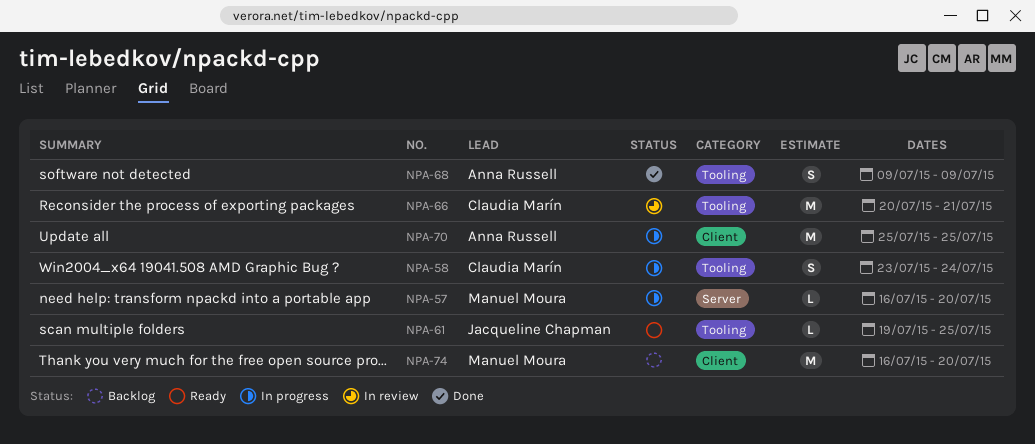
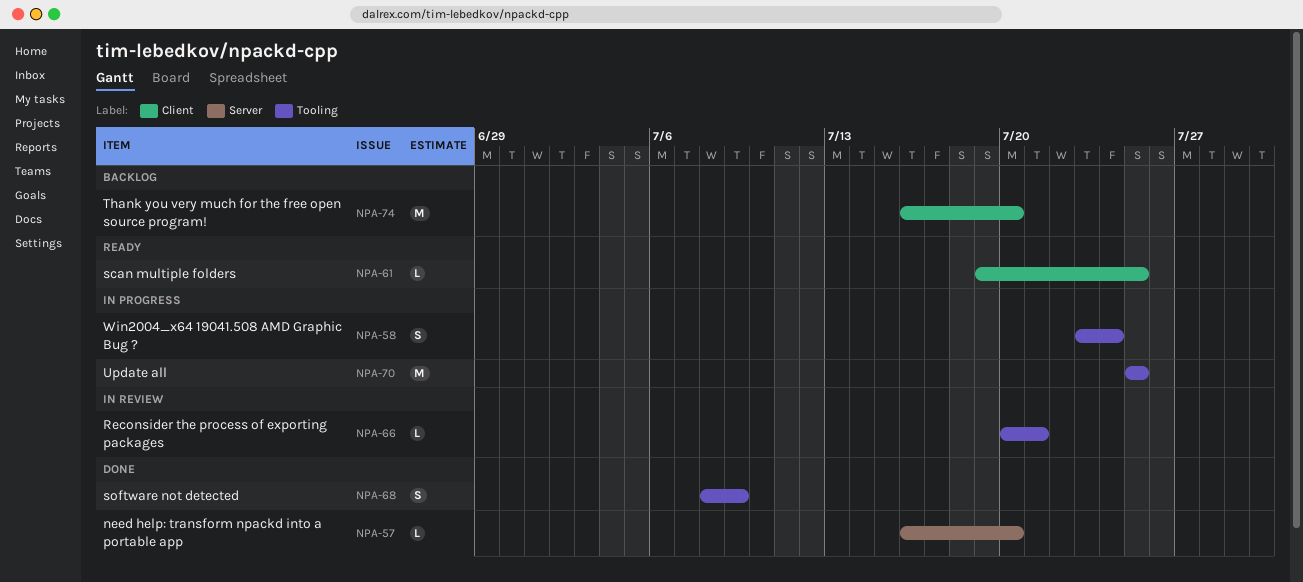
NPA-57, status: In progress -> Done
NPA-61, label: Tooling -> Client
NPA-66, estimate: M -> L
NPA-68, start: Jul 9 -> Jul 8
NPA-70, label: Client -> Tooling

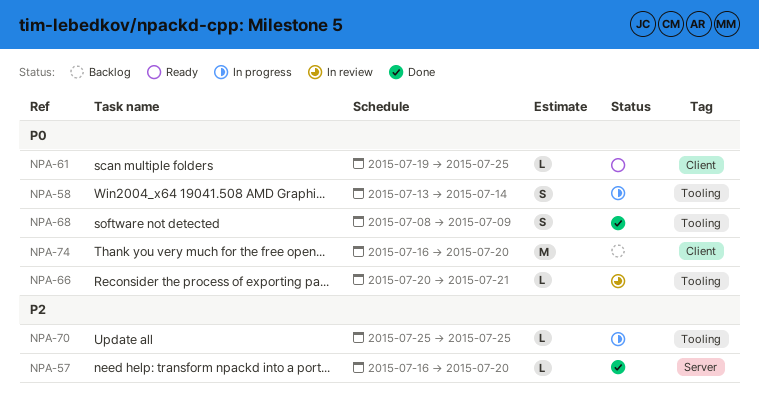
NPA-58, start: Jul 23 -> Jul 13
NPA-58, due: Jul 24 -> Jul 14
NPA-70, estimate: M -> L

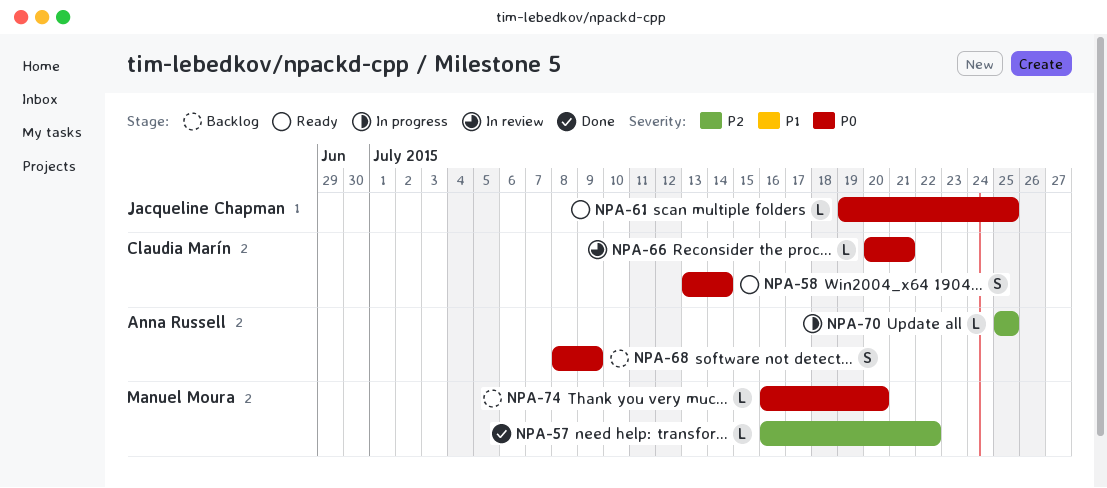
NPA-57, due: Jul 20 -> Jul 22
NPA-58, status: In progress -> Ready
NPA-68, status: Done -> Backlog
NPA-74, estimate: M -> L

